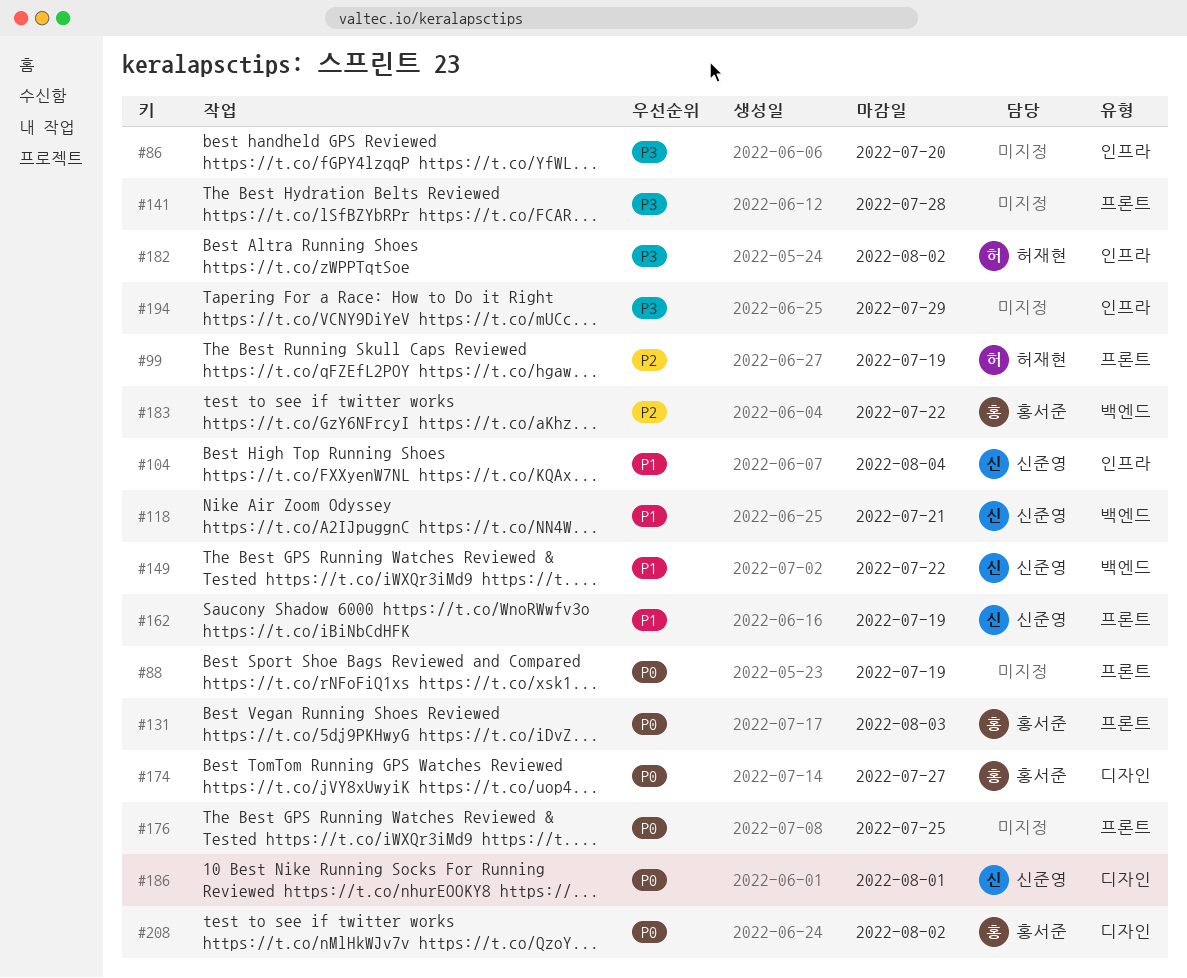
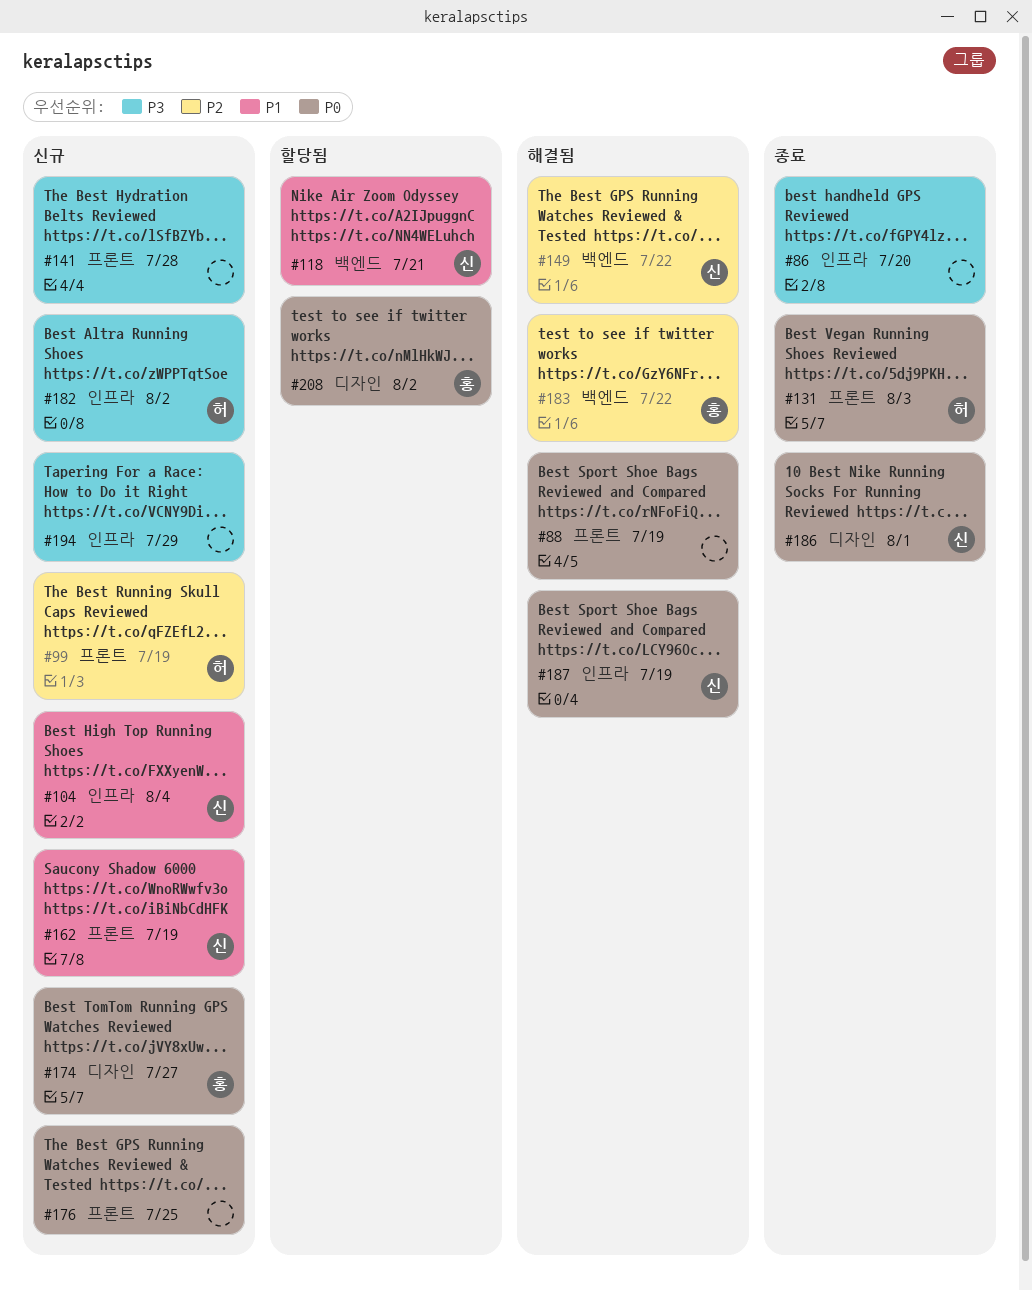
#131, owner: 홍서준 -> 허재현
#149, priority: P1 -> P2
#187: none -> present

